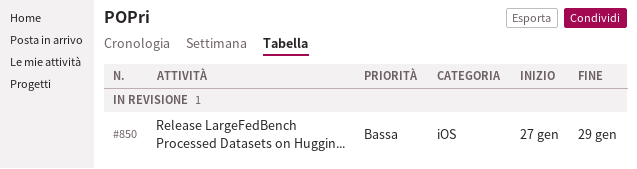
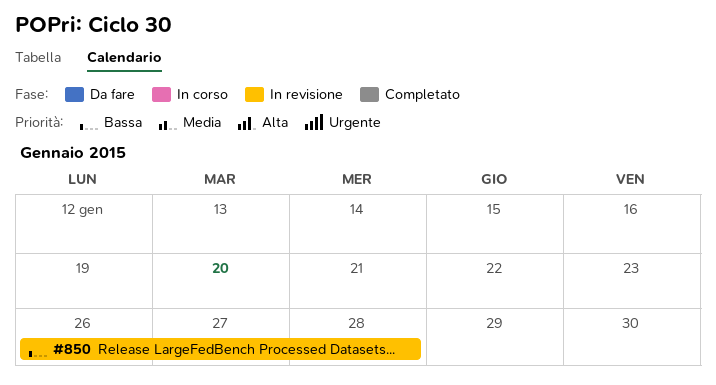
#850, start: Jan 27 -> Jan 26
#850, due: Jan 29 -> Jan 28

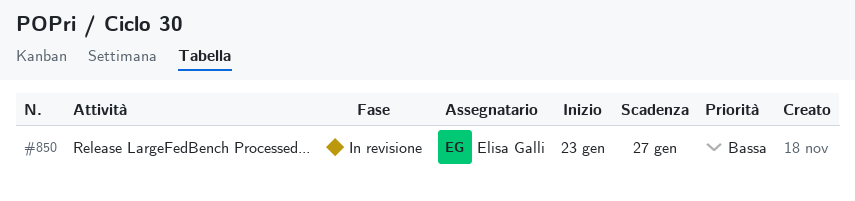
#850, start: Jan 26 -> Jan 23
#850, due: Jan 28 -> Jan 27

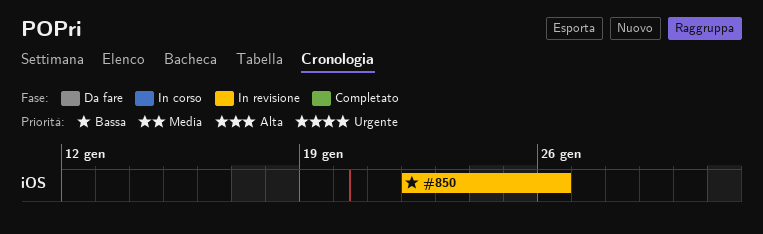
#850, start: Jan 23 -> Jan 22
#850, due: Jan 27 -> Jan 26

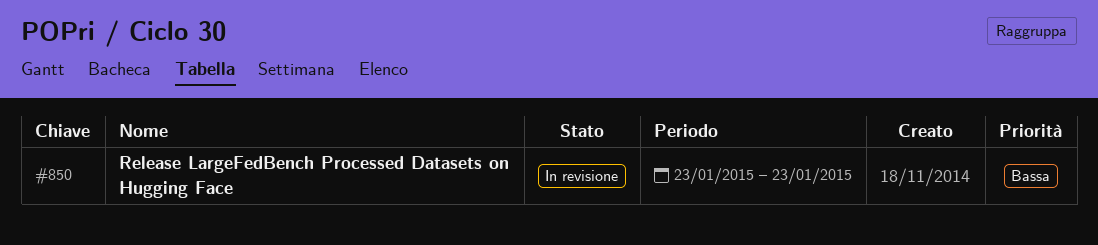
#850, start: Jan 22 -> Jan 23
#850, due: Jan 26 -> Jan 23

